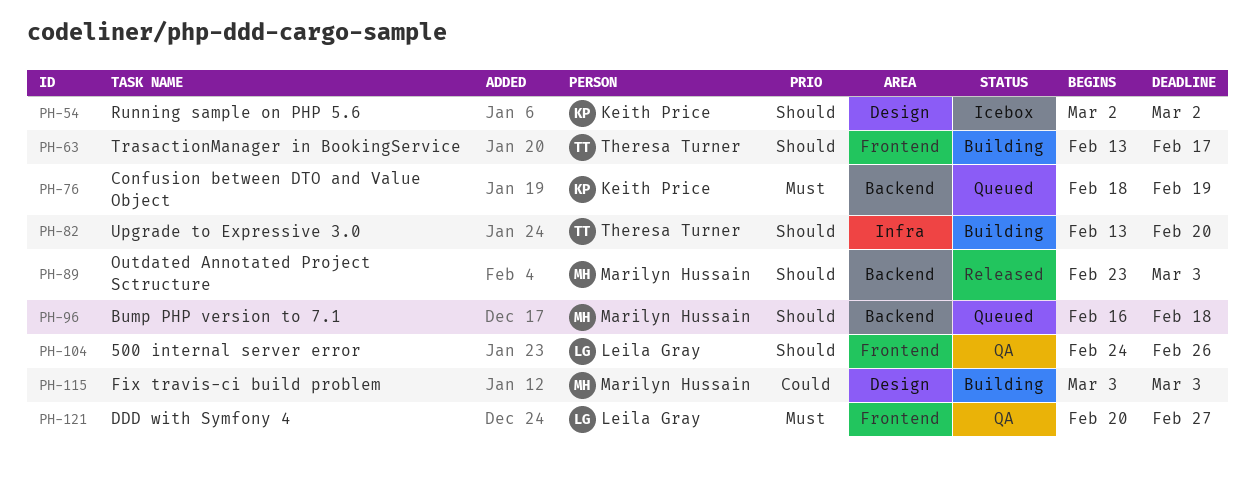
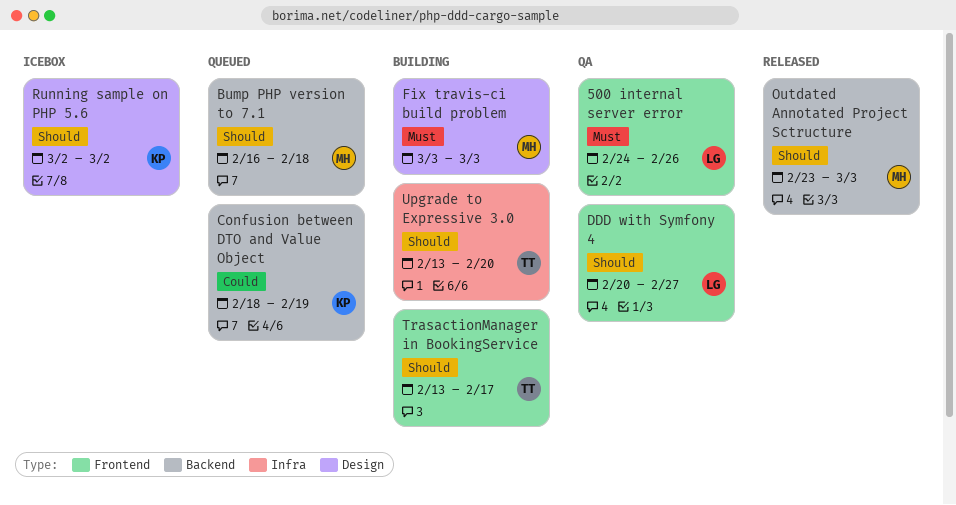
500 internal server error, priority: Should -> Must
Confusion between DTO and Value Object, priority: Must -> Could
DDD with Symfony 4, priority: Must -> Should
Fix travis-ci build problem, priority: Could -> Must

